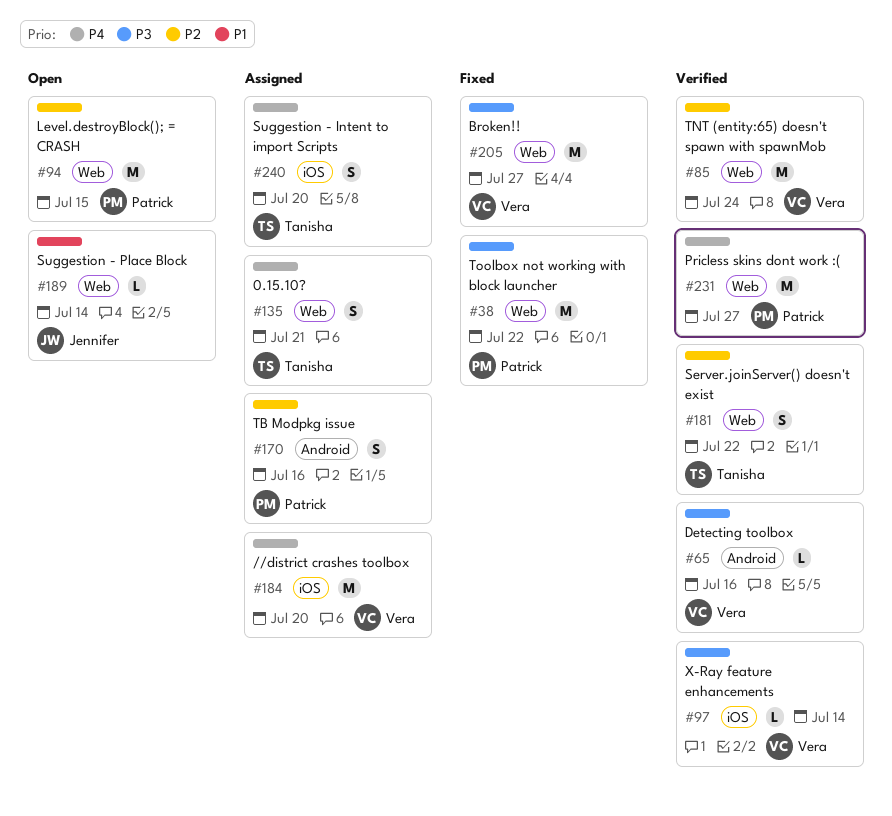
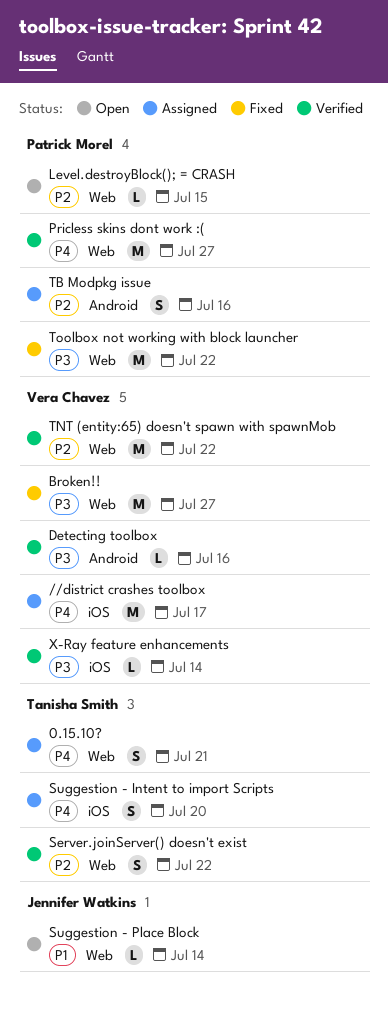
//district crashes toolbox, due: Jul 20 -> Jul 17
Level.destroyBlock(); = CRASH, estimate: M -> L
TNT (entity:65) doesn't spawn with spawnMob, due: Jul 24 -> Jul 22

